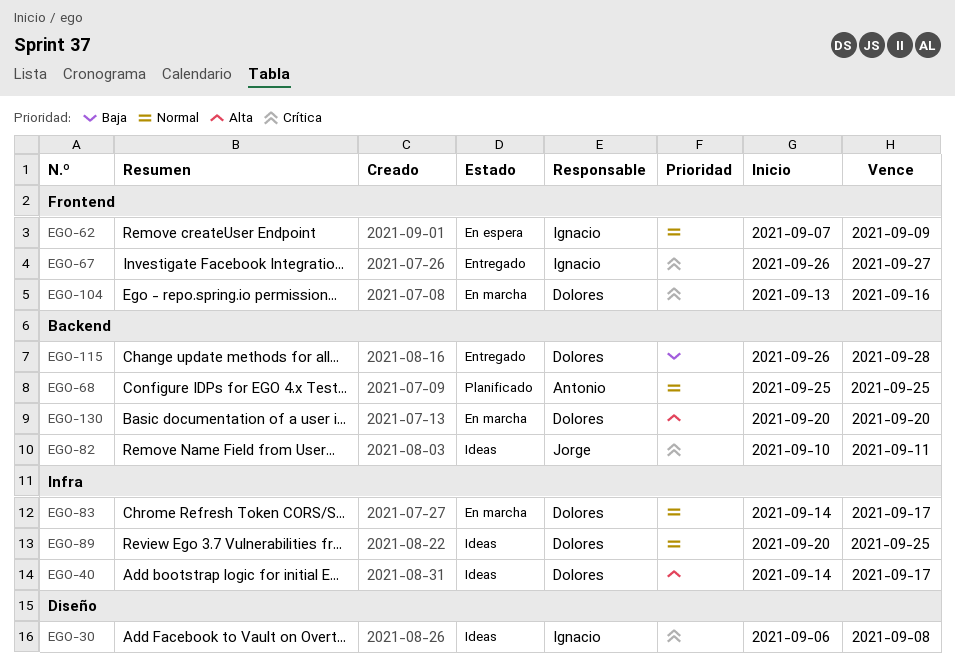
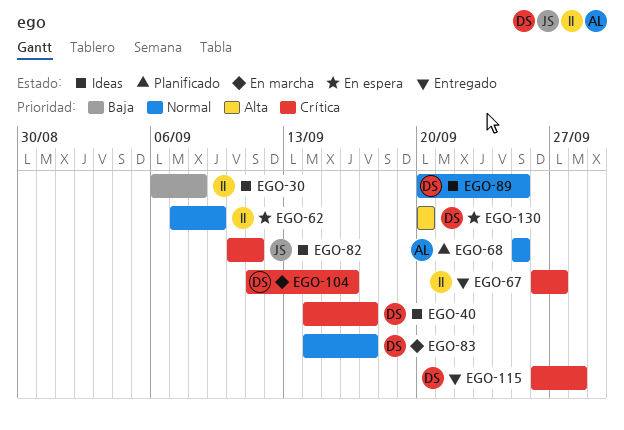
EGO-30, priority: Crítica -> Baja
EGO-40, priority: Alta -> Crítica
EGO-104, start: Sep 13 -> Sep 11
EGO-115, priority: Baja -> Crítica
EGO-130, status: En marcha -> En espera

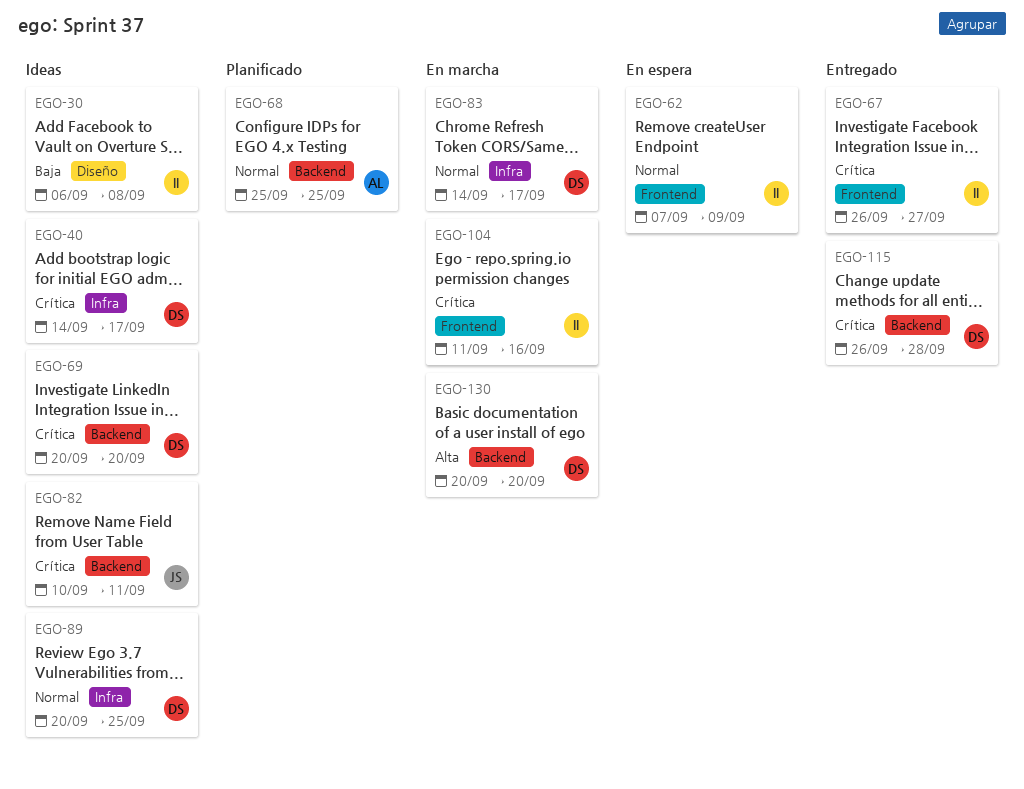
EGO-69: none -> present
EGO-104, owner: DS -> II
EGO-130, status: En espera -> En marcha

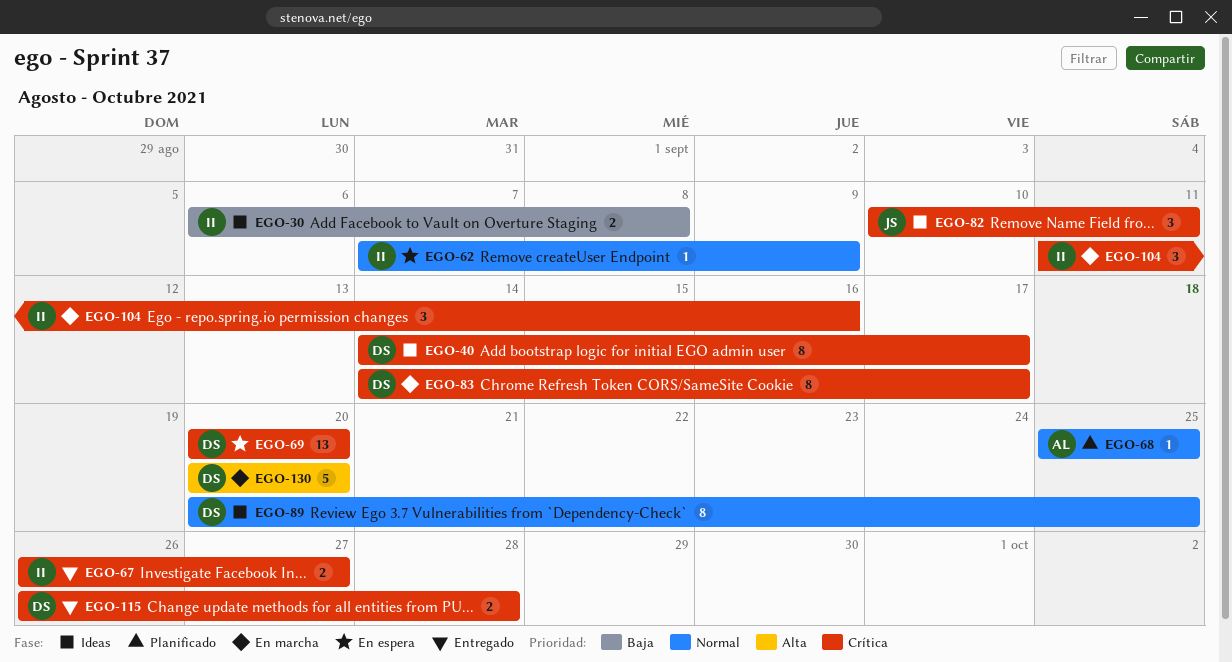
EGO-69, status: Ideas -> En espera
EGO-83, priority: Normal -> Crítica

